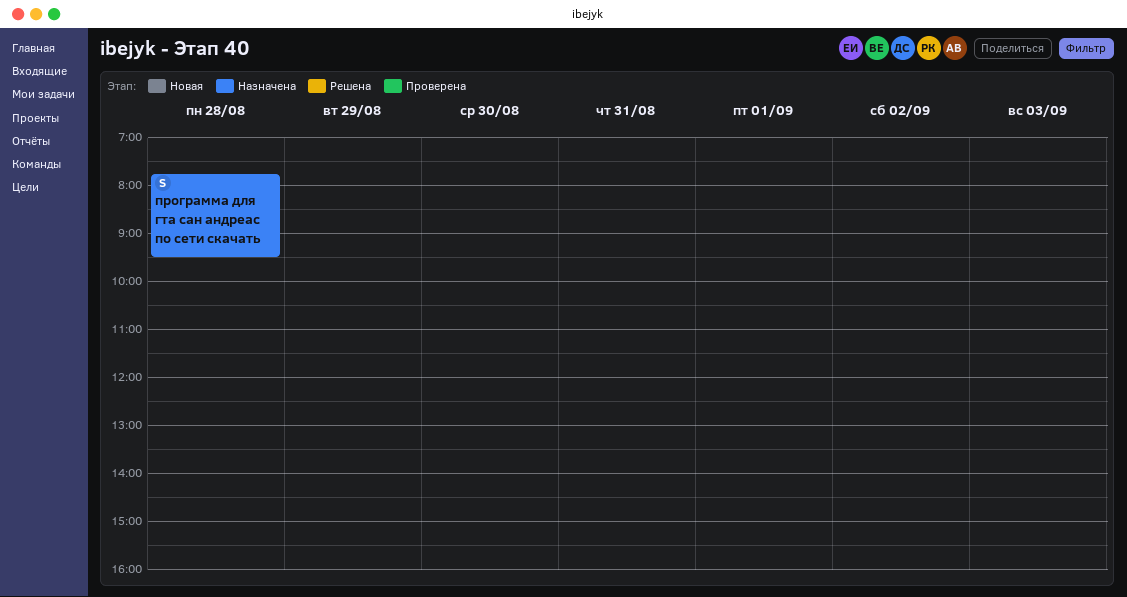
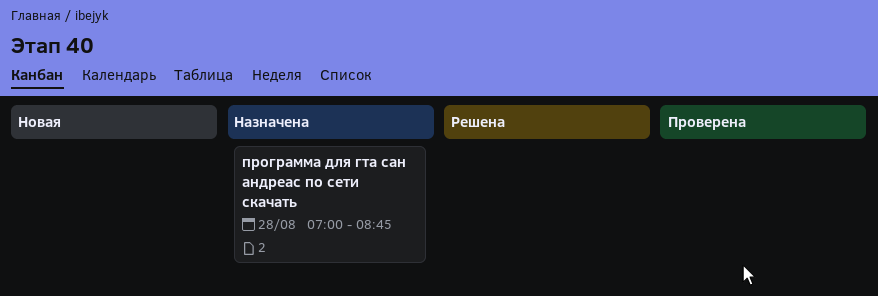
программа для гта сан андреас по сети скачать, begins: 07:45 -> 07:00
программа для гта сан андреас по сети скачать, ends: 09:30 -> 08:45

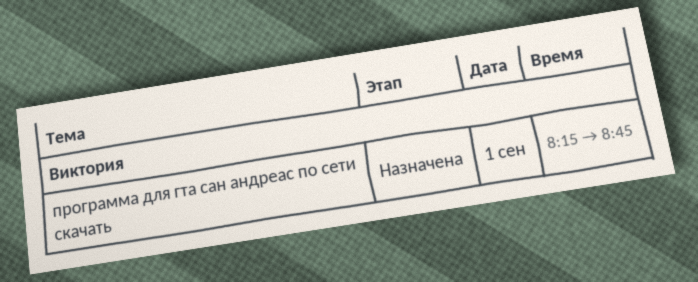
программа для гта сан андреас по сети скачать, day: Aug 28 -> Sep 1
программа для гта сан андреас по сети скачать, begins: 07:00 -> 08:15

